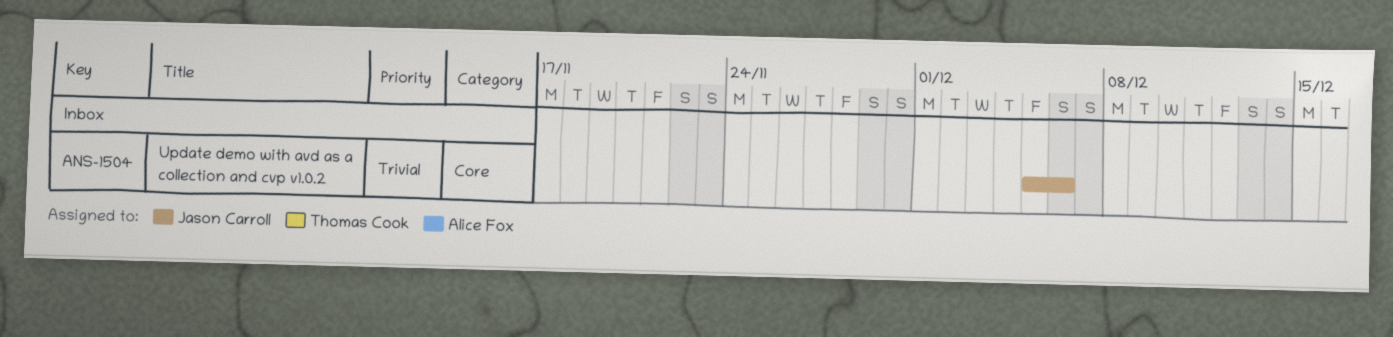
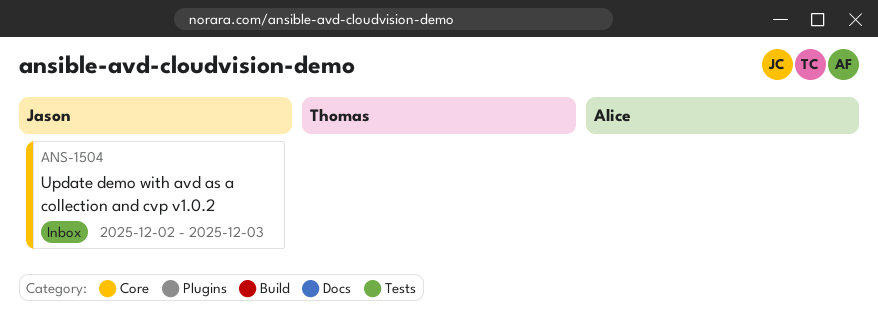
ANS-1504, start: Dec 5 -> Dec 2
ANS-1504, due: Dec 6 -> Dec 3

